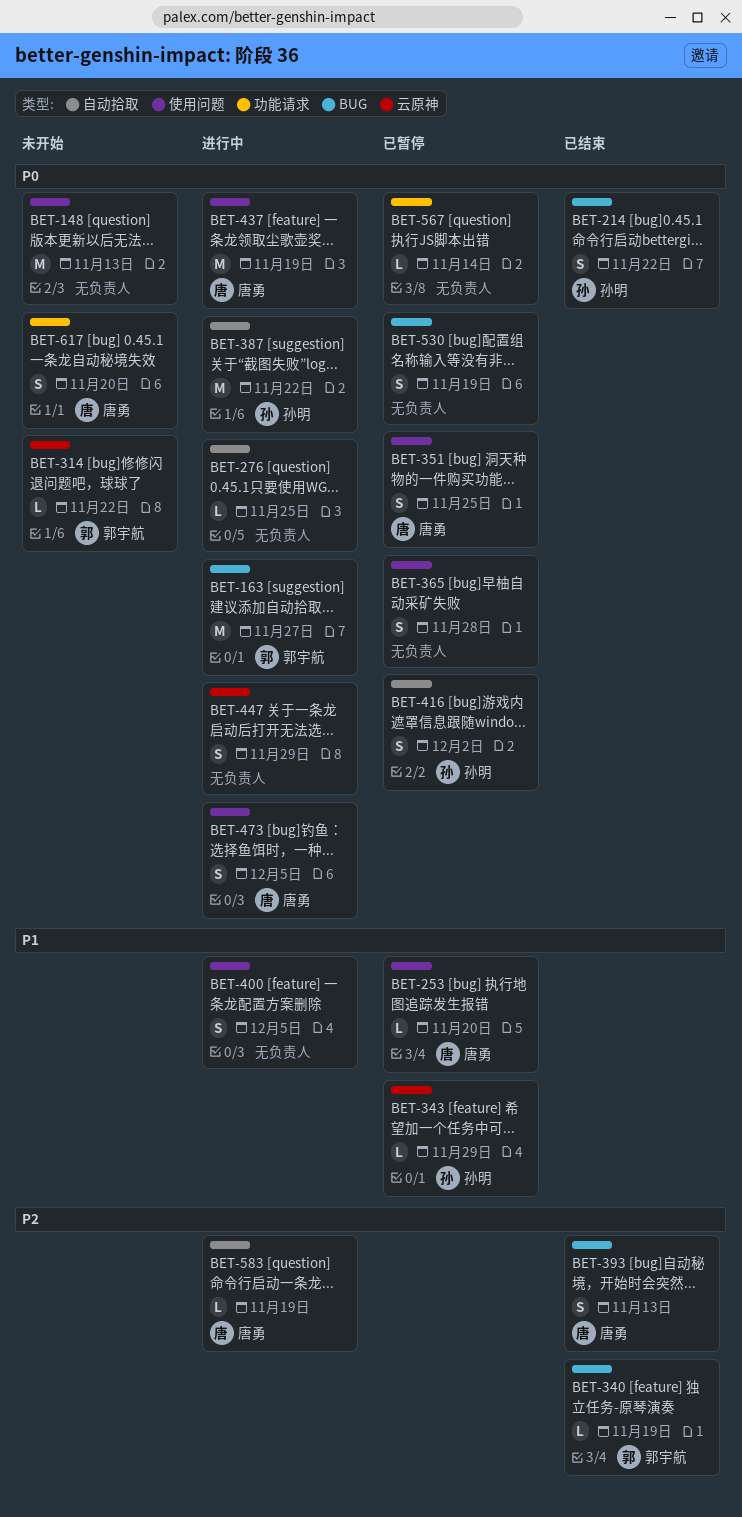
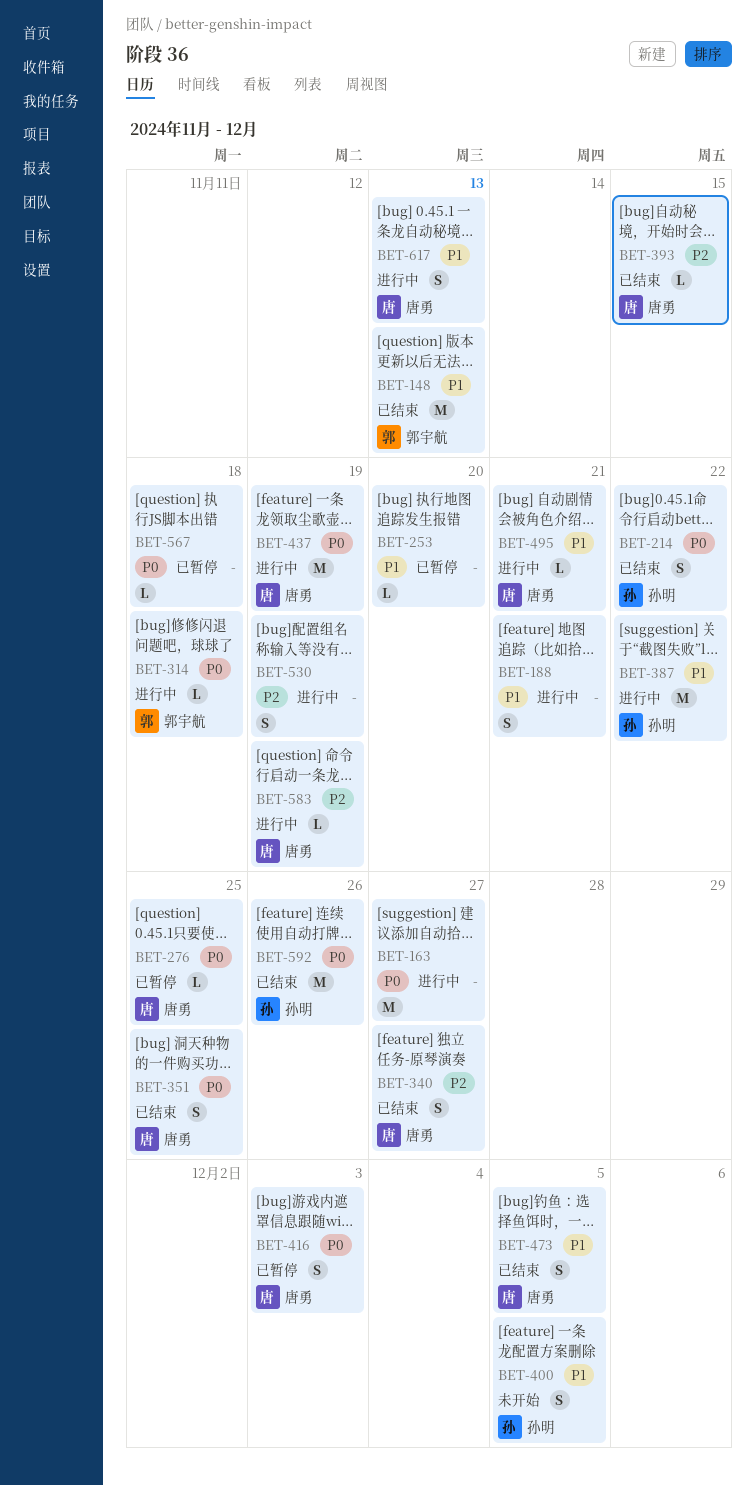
BET-148, status: 未开始 -> 已结束
BET-148, owner: none -> 郭宇航
BET-148, priority: P0 -> P1
BET-163, owner: 郭宇航 -> none
BET-188: none -> present
BET-253, owner: 唐勇 -> none
BET-276, status: 进行中 -> 已暂停
BET-276, owner: none -> 唐勇
BET-314, status: 未开始 -> 进行中
BET-314, due: Nov 22 -> Nov 18
BET-340, owner: 郭宇航 -> 唐勇
BET-340, estimate: L -> S
BET-340, due: Nov 19 -> Nov 27
BET-343: present -> none
BET-351, status: 已暂停 -> 已结束
BET-365: present -> none
BET-387, priority: P0 -> P1
BET-393, estimate: S -> L
BET-393, due: Nov 13 -> Nov 15
BET-400, status: 进行中 -> 未开始
BET-400, owner: none -> 孙明
BET-416, owner: 孙明 -> 唐勇
BET-416, due: Dec 2 -> Dec 3
BET-447: present -> none
BET-473, status: 进行中 -> 已结束
BET-473, priority: P0 -> P1
BET-495: none -> present
BET-530, status: 已暂停 -> 进行中
BET-530, priority: P0 -> P2
BET-567, due: Nov 14 -> Nov 18
BET-592: none -> present
BET-617, status: 未开始 -> 进行中
BET-617, priority: P0 -> P1
BET-617, due: Nov 20 -> Nov 13

